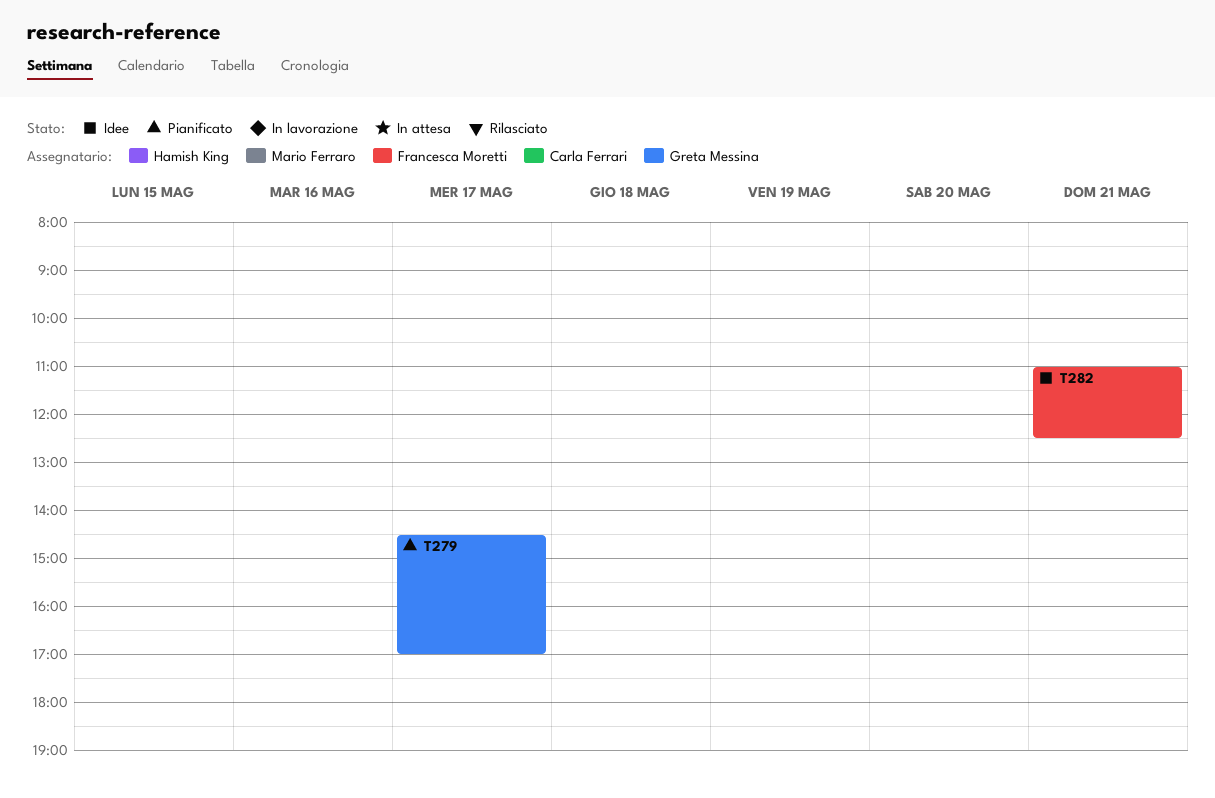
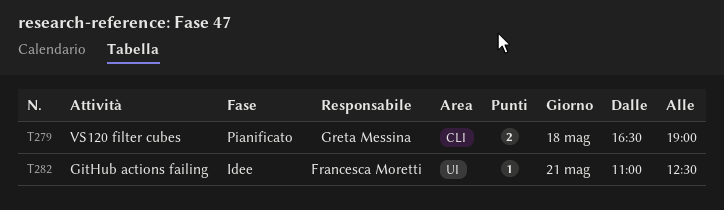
T279, day: May 17 -> May 18
T279, begins: 14:30 -> 16:30
T279, ends: 17:00 -> 19:00

